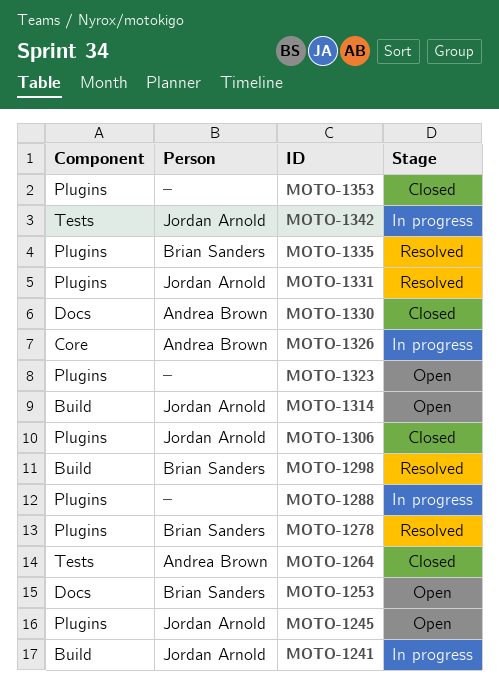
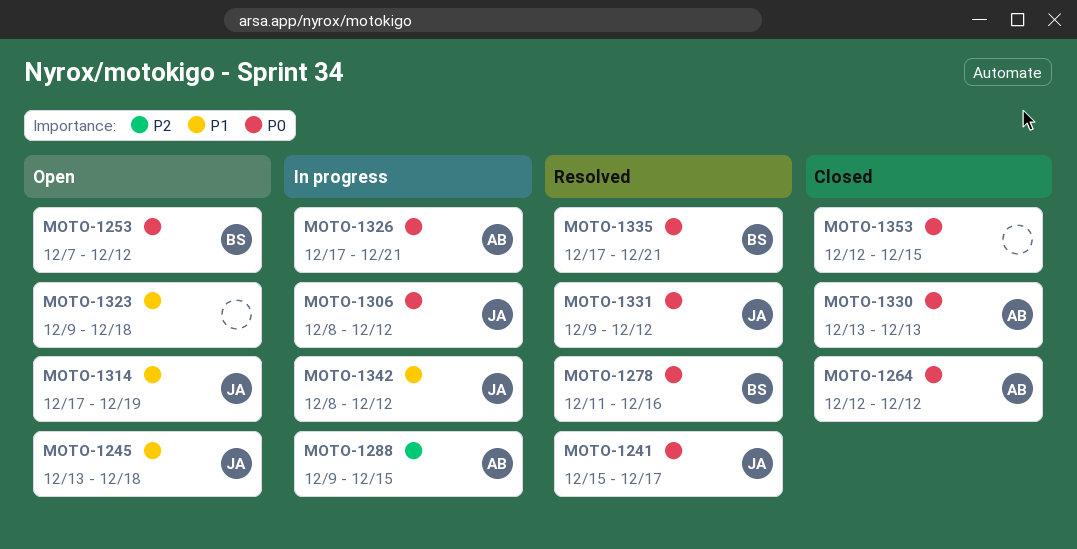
MOTO-1241, status: In progress -> Resolved
MOTO-1288, owner: none -> Andrea Brown
MOTO-1298: present -> none
MOTO-1306, status: Closed -> In progress

